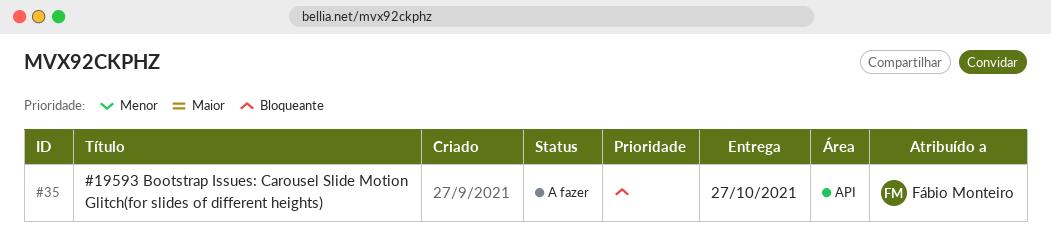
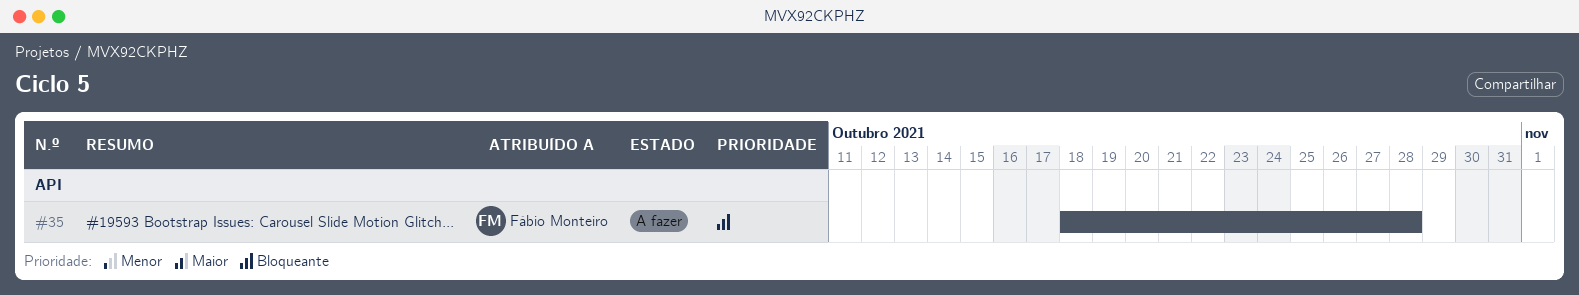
#35, due: Oct 27 -> Oct 28

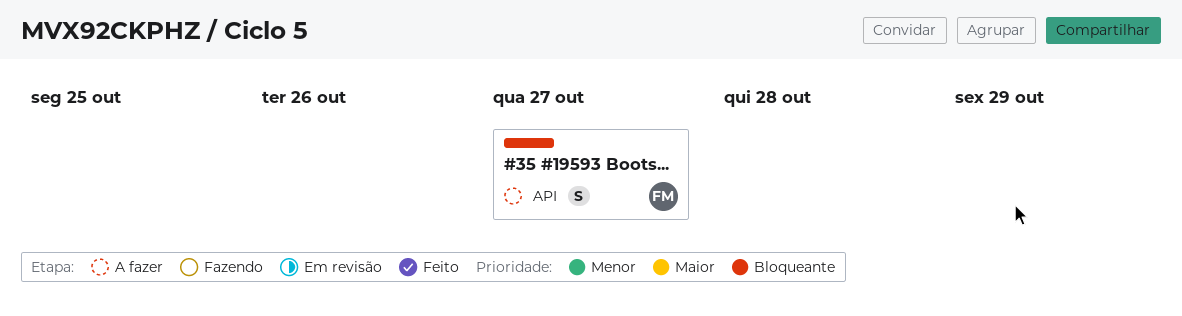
#35, due: Oct 28 -> Oct 27

